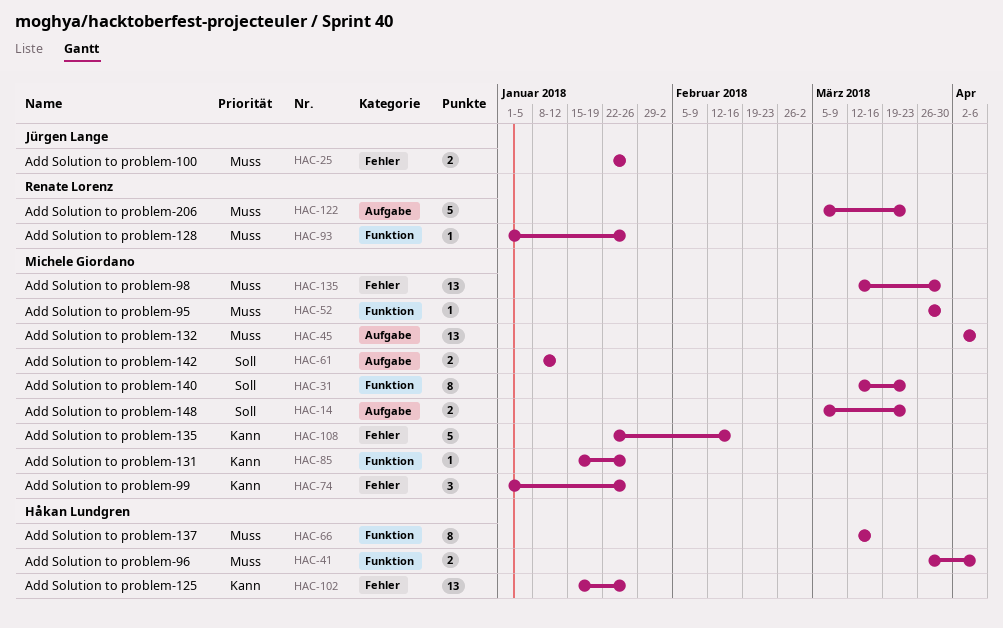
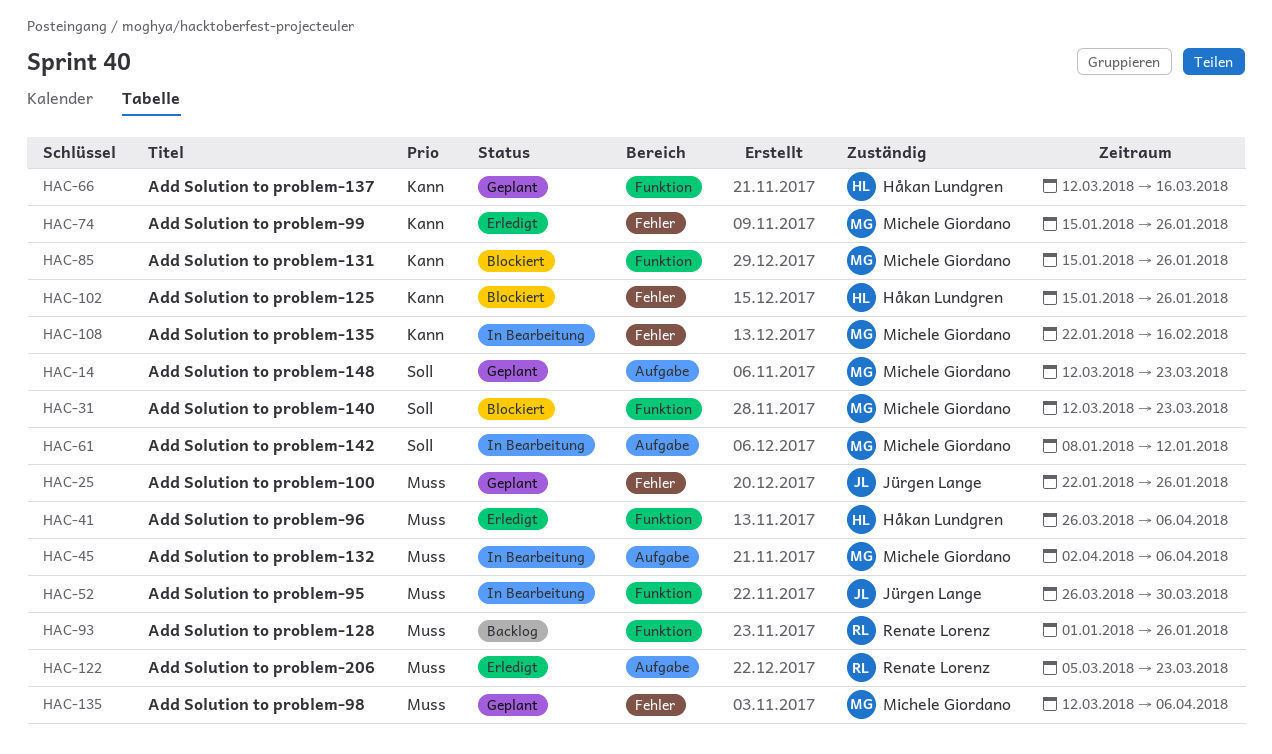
HAC-14, start: Mar 5 -> Mar 12
HAC-52, owner: Michele Giordano -> Jürgen Lange
HAC-66, priority: Muss -> Kann
HAC-74, start: Jan 1 -> Jan 15
HAC-135, due: Mar 30 -> Apr 6

